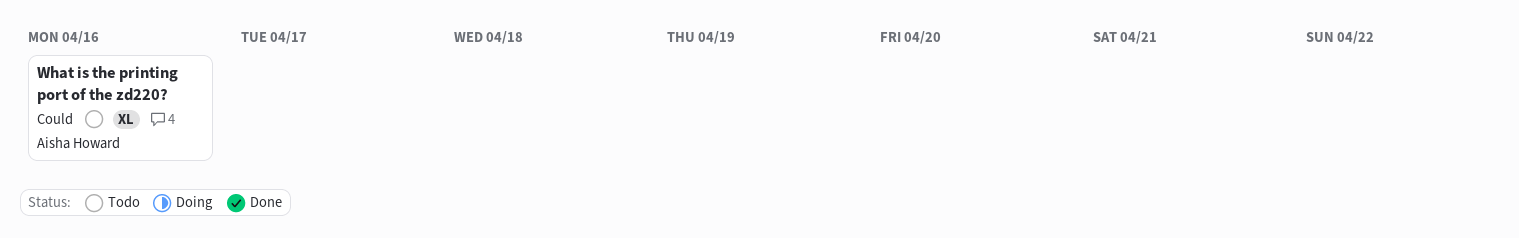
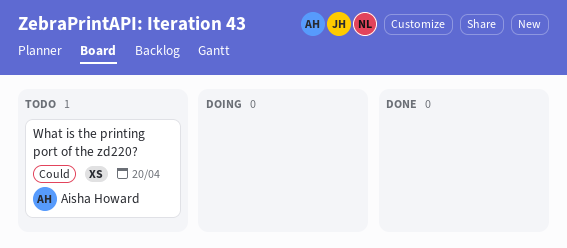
What is the printing port of the zd220?, estimate: XL -> XS
What is the printing port of the zd220?, due: Apr 16 -> Apr 20

